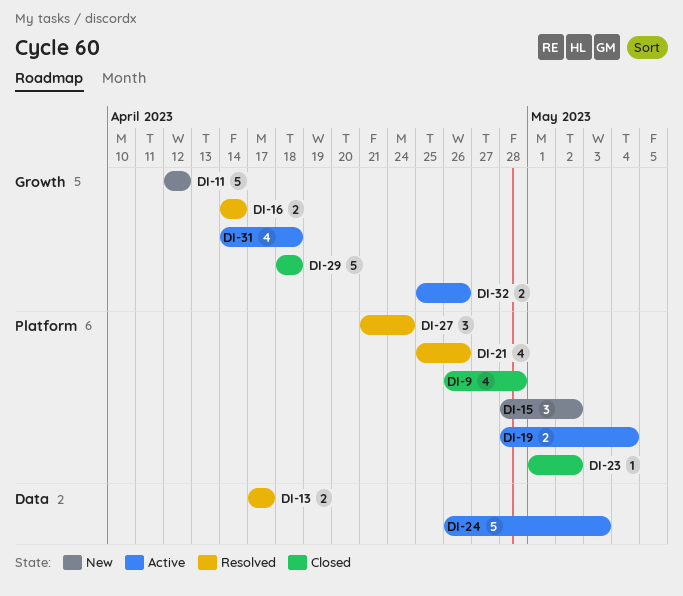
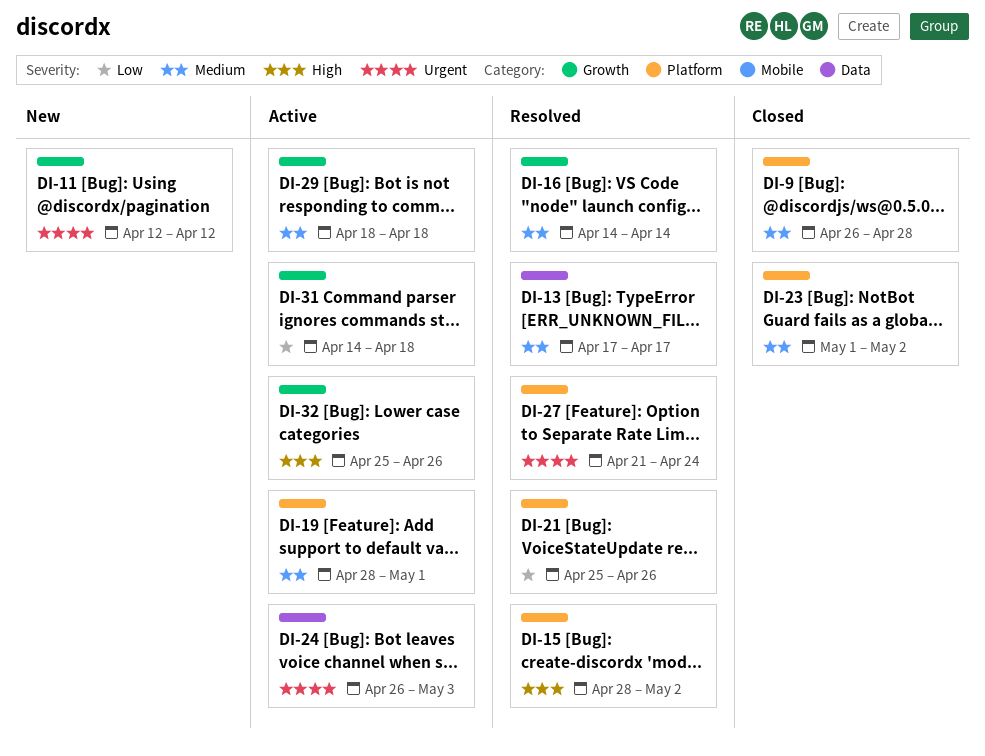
DI-15, status: New -> Resolved
DI-19, due: May 4 -> May 1
DI-29, status: Closed -> Active

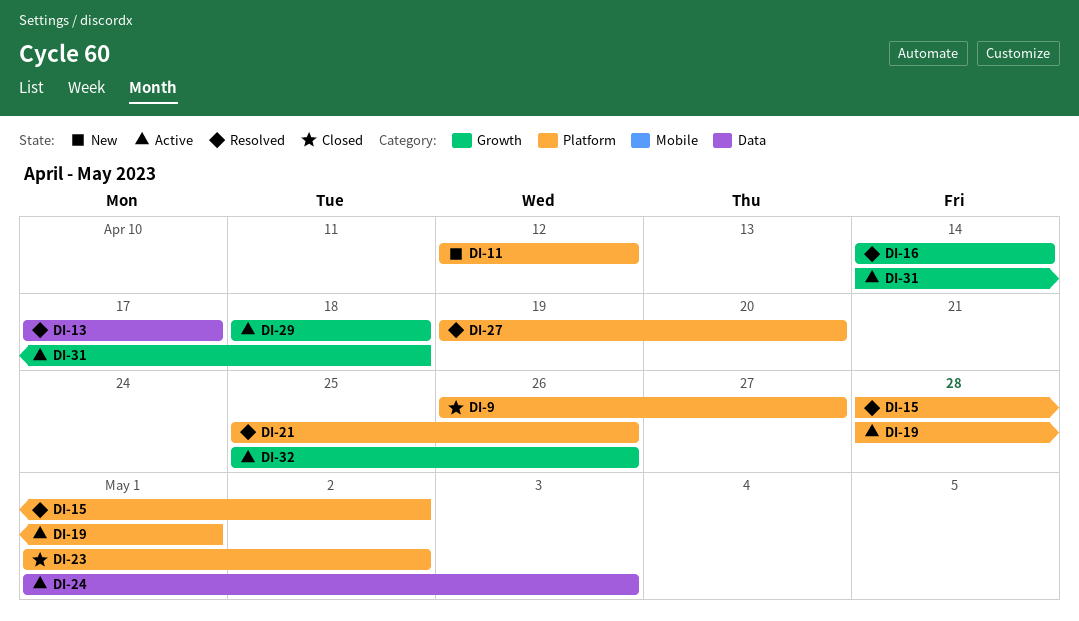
DI-9, due: Apr 28 -> Apr 27
DI-11, label: Growth -> Platform
DI-24, start: Apr 26 -> May 1
DI-27, start: Apr 21 -> Apr 19
DI-27, due: Apr 24 -> Apr 20

